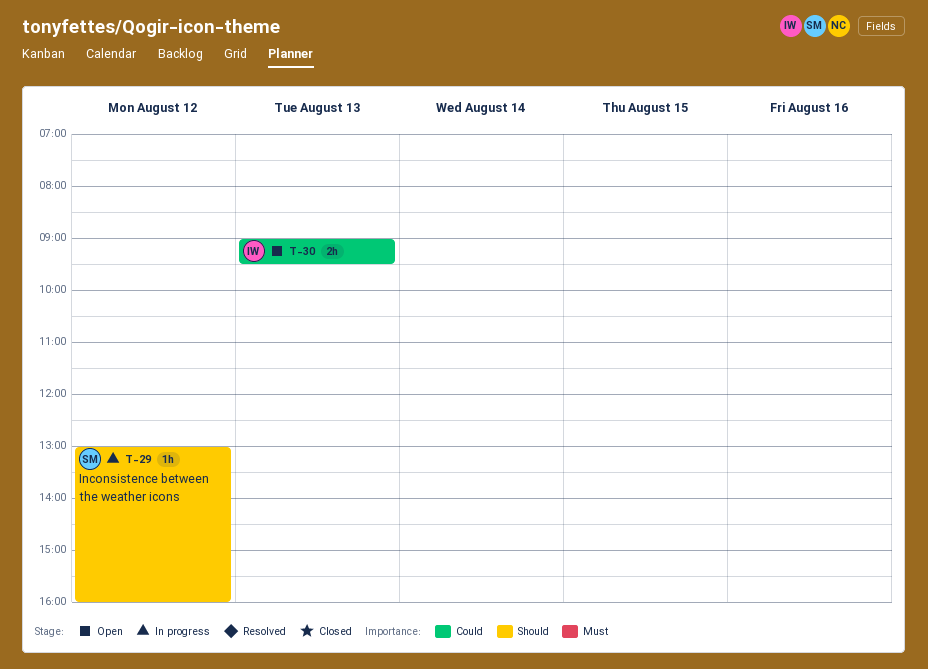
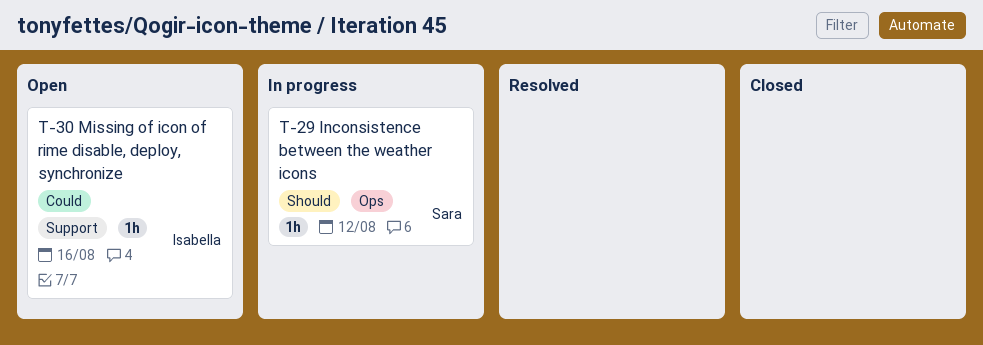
T-30, estimate: 2h -> 1h
T-30, day: Aug 13 -> Aug 16

